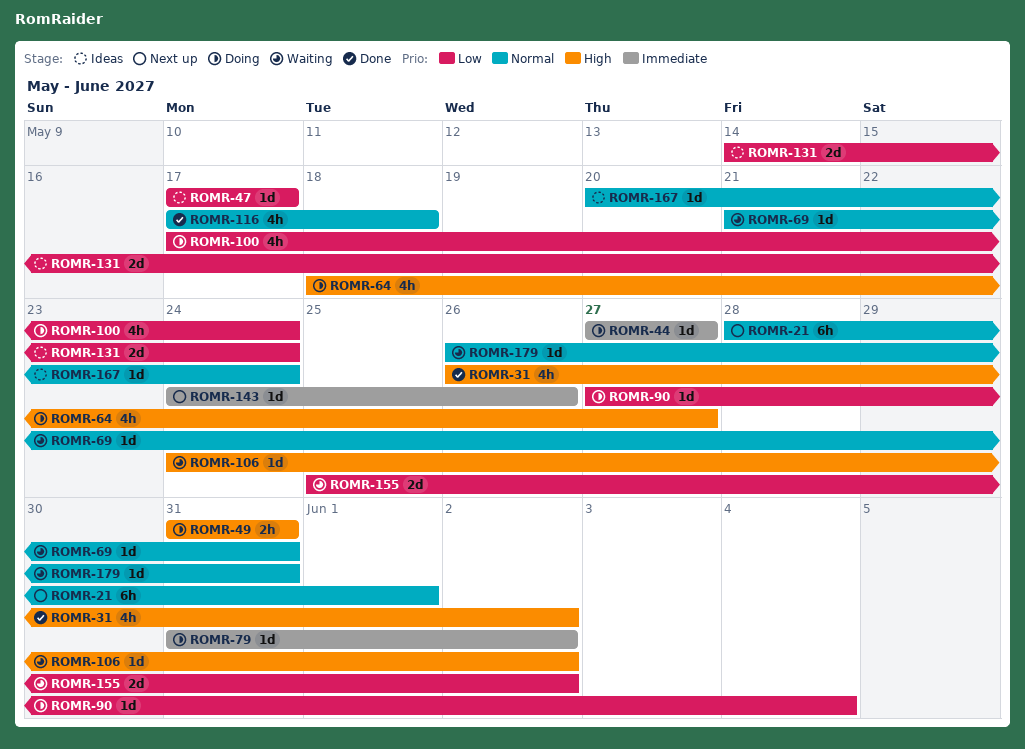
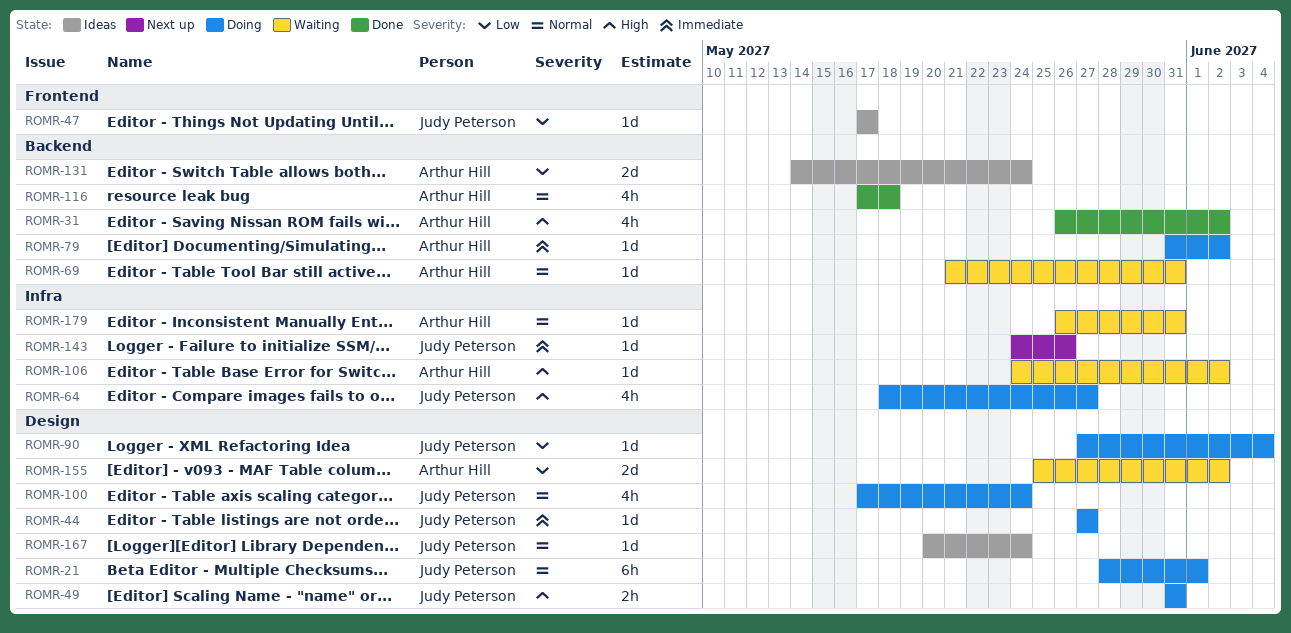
ROMR-21, status: Next up -> Doing
ROMR-100, priority: Low -> Normal

